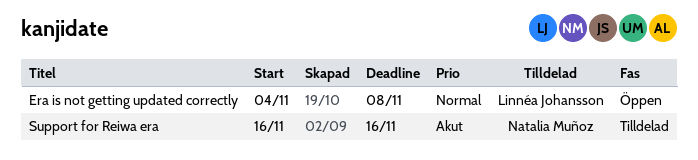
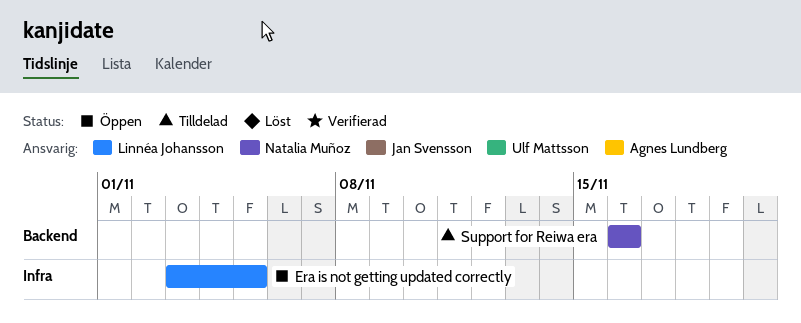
Era is not getting updated correctly, start: Nov 4 -> Nov 3
Era is not getting updated correctly, due: Nov 8 -> Nov 5

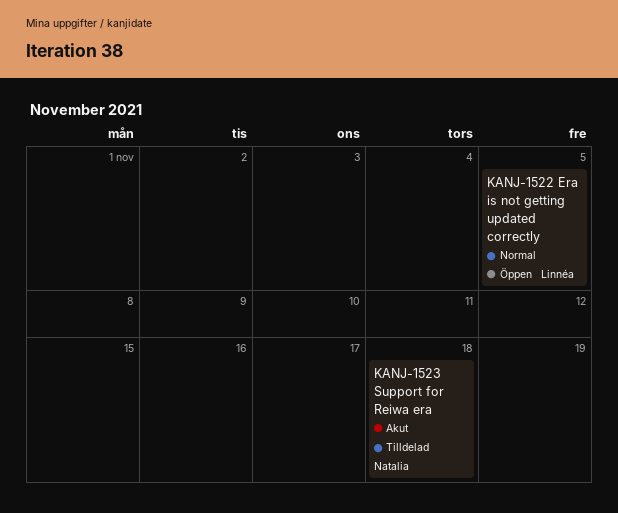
Support for Reiwa era, due: Nov 16 -> Nov 18

